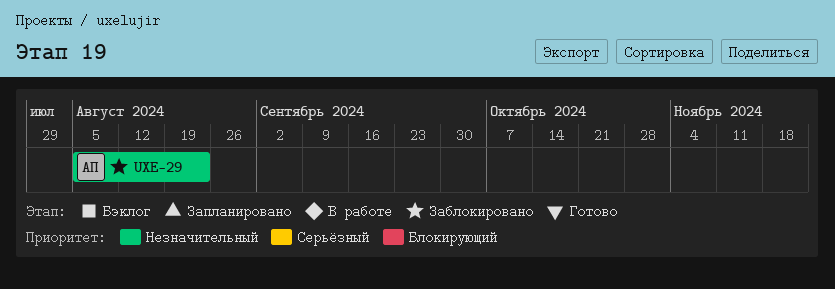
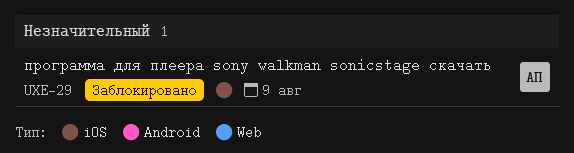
UXE-29, due: Aug 23 -> Aug 9

